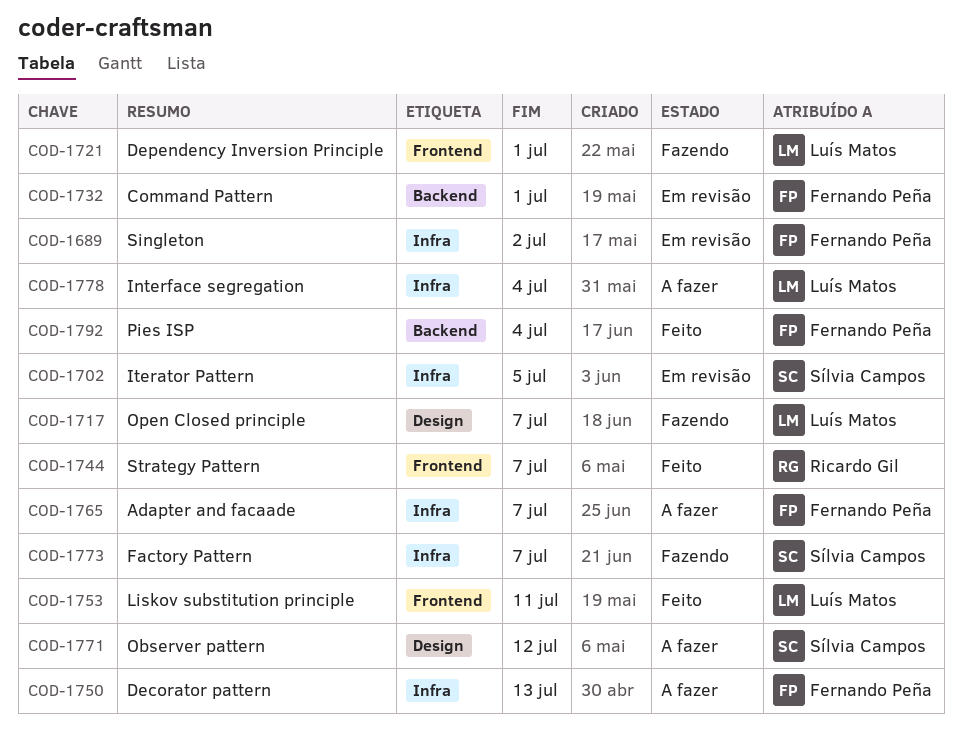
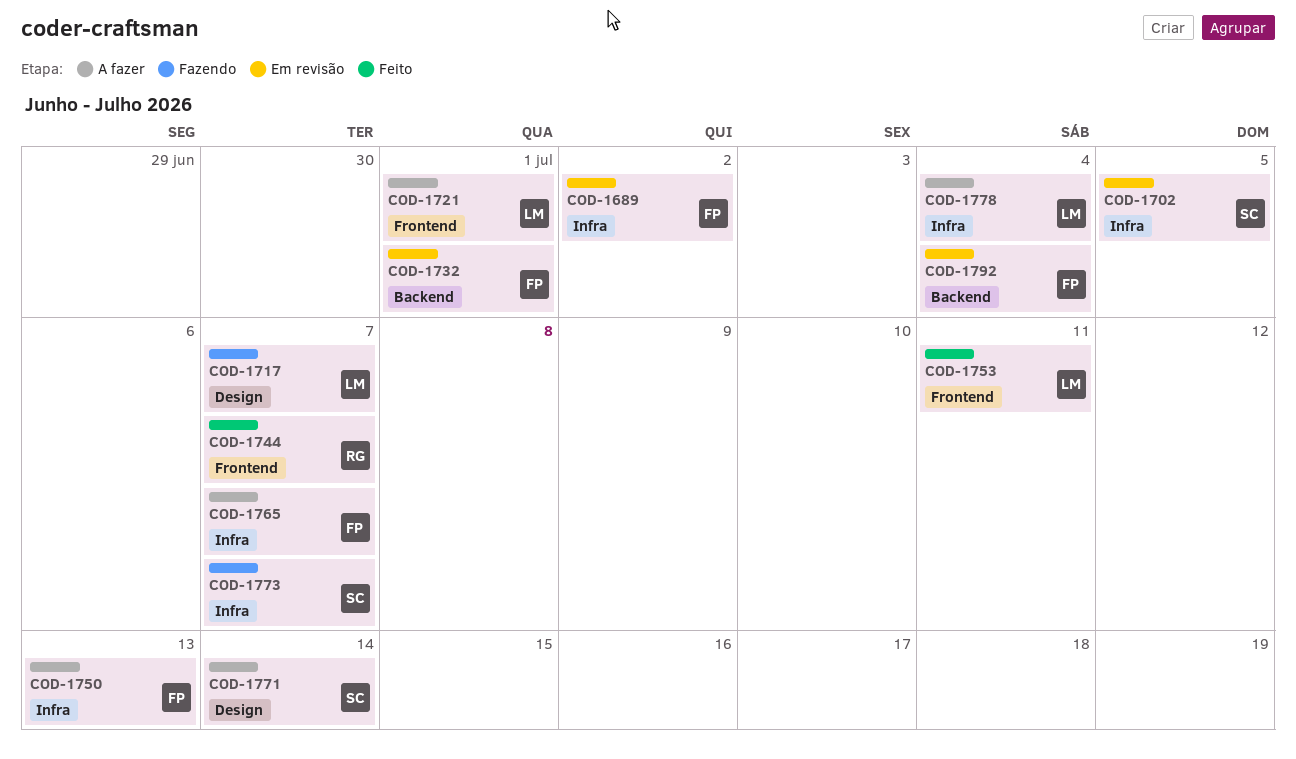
COD-1721, status: Fazendo -> A fazer
COD-1771, due: Jul 12 -> Jul 14
COD-1792, status: Feito -> Em revisão

